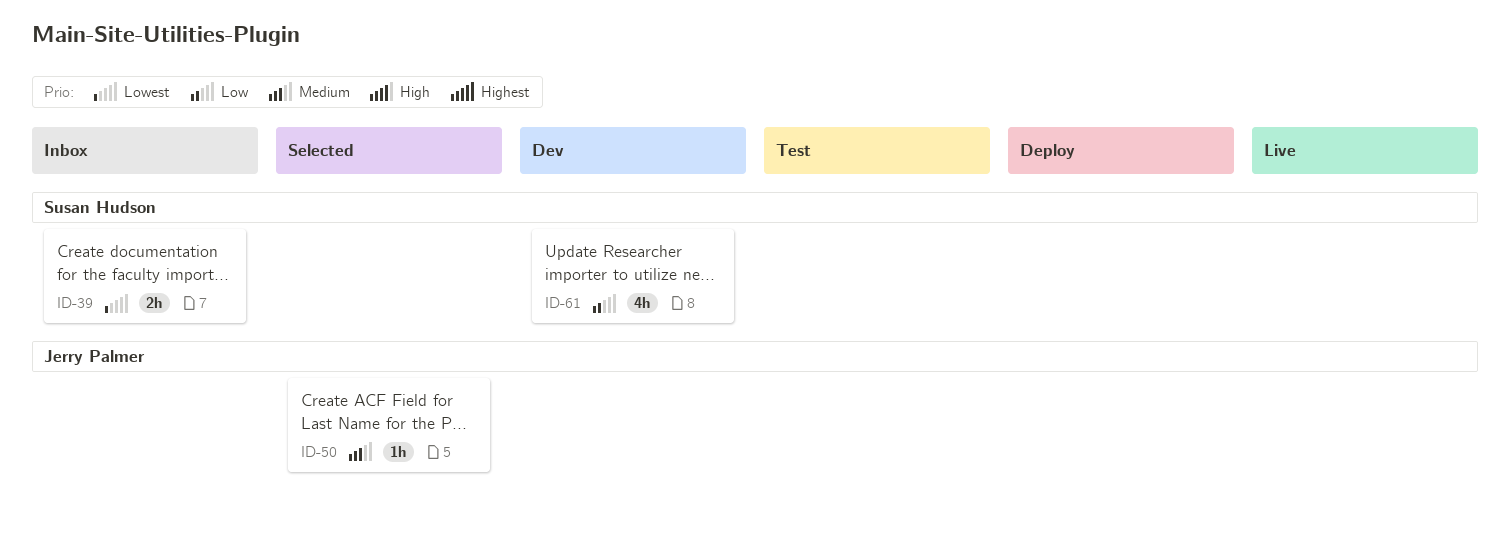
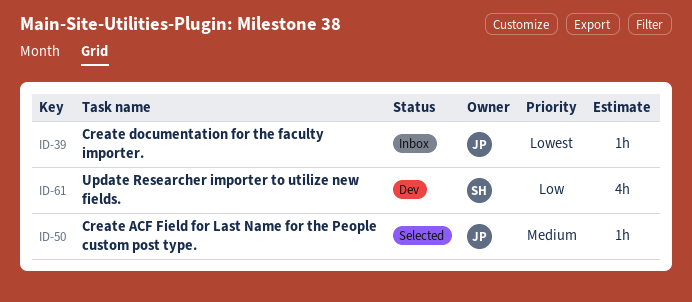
ID-39, owner: Susan Hudson -> Jerry Palmer
ID-39, estimate: 2h -> 1h

